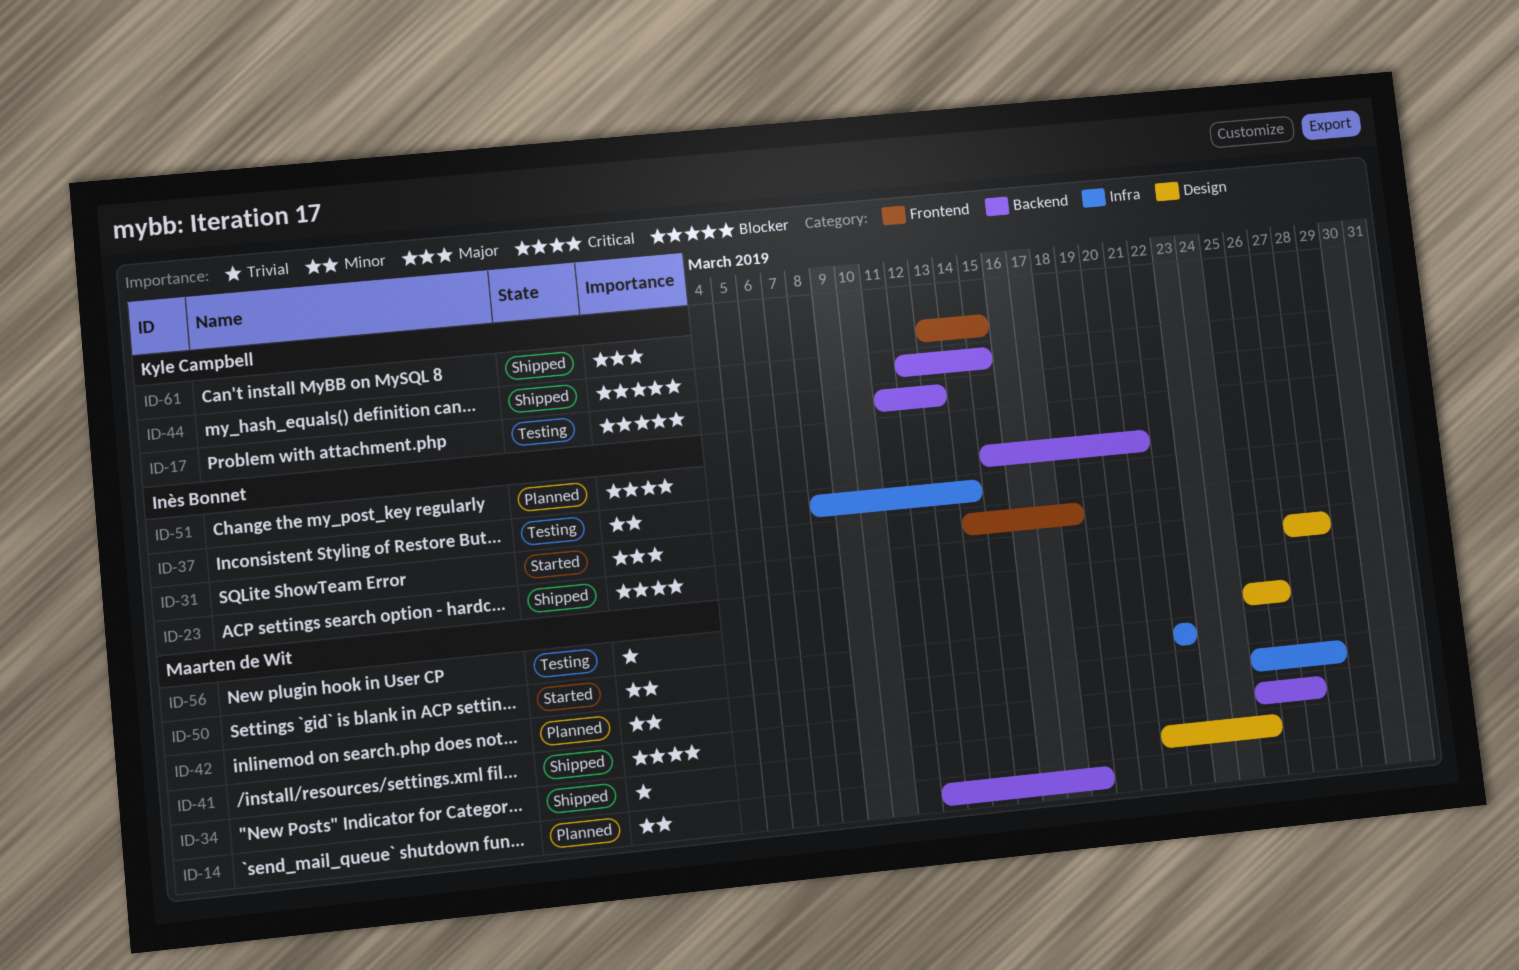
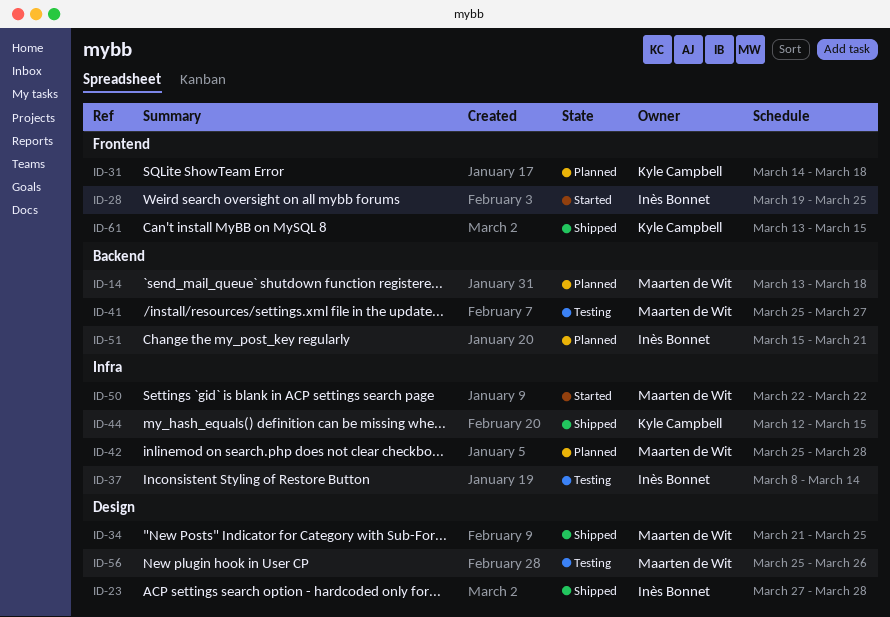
ID-14, start: Mar 12 -> Mar 13
ID-17: present -> none
ID-28: none -> present
ID-31, status: Started -> Planned
ID-31, owner: Inès Bonnet -> Kyle Campbell
ID-41, status: Shipped -> Testing
ID-44, label: Backend -> Infra

